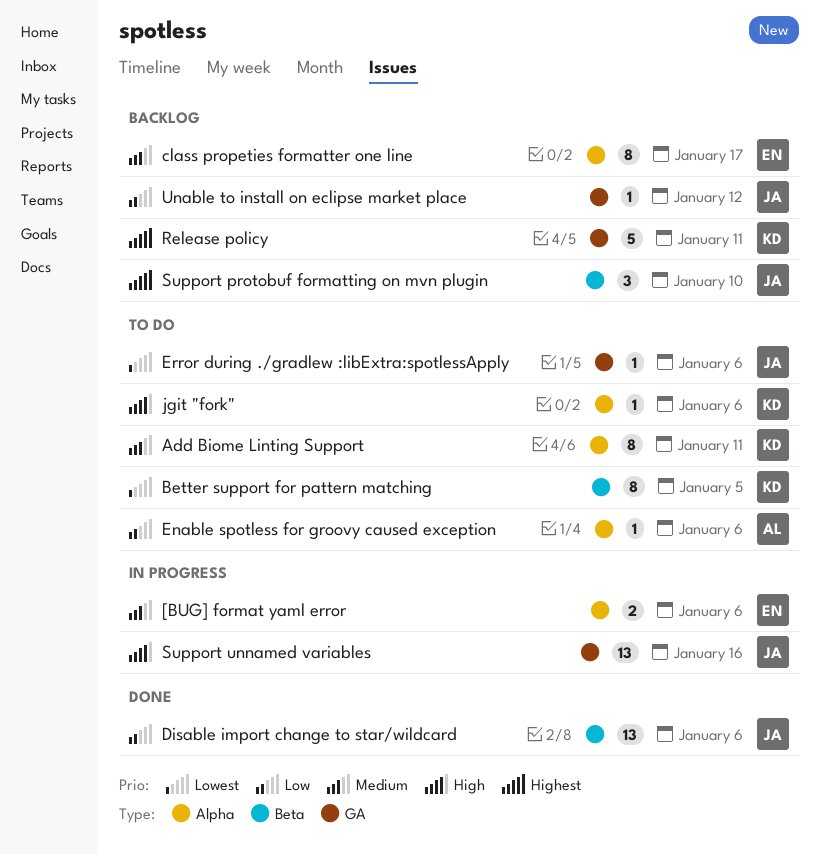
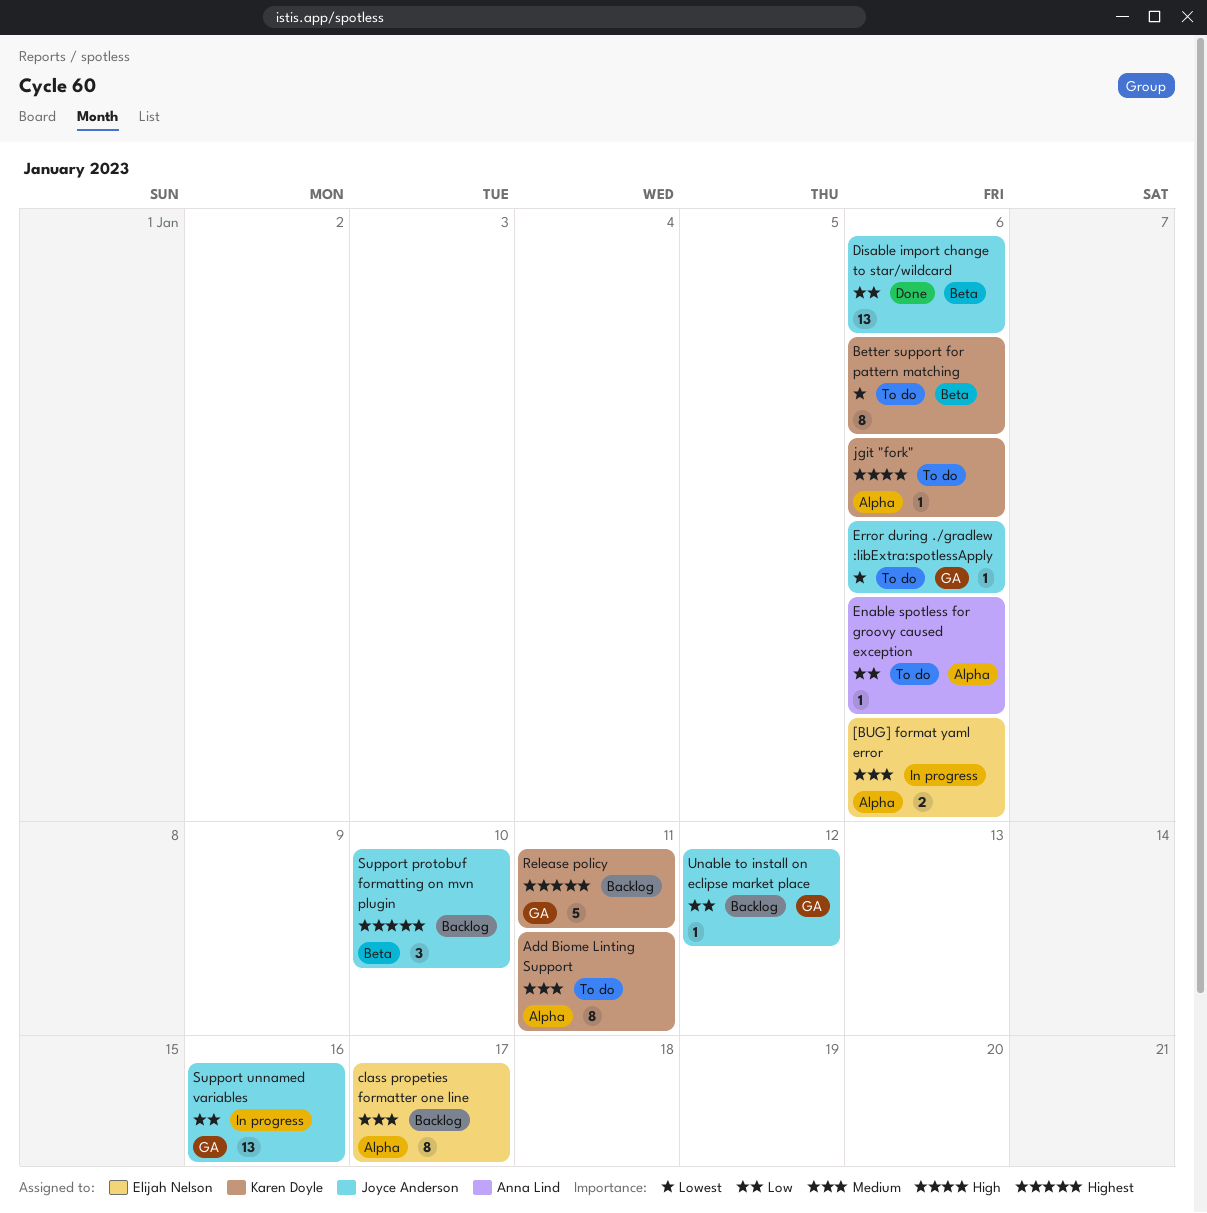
Better support for pattern matching, due: Jan 5 -> Jan 6
Support unnamed variables, priority: High -> Low

